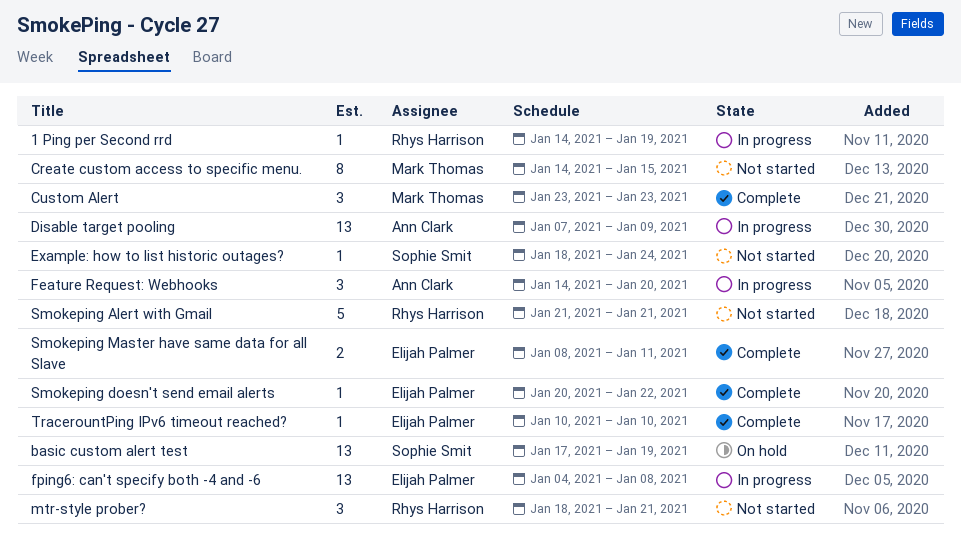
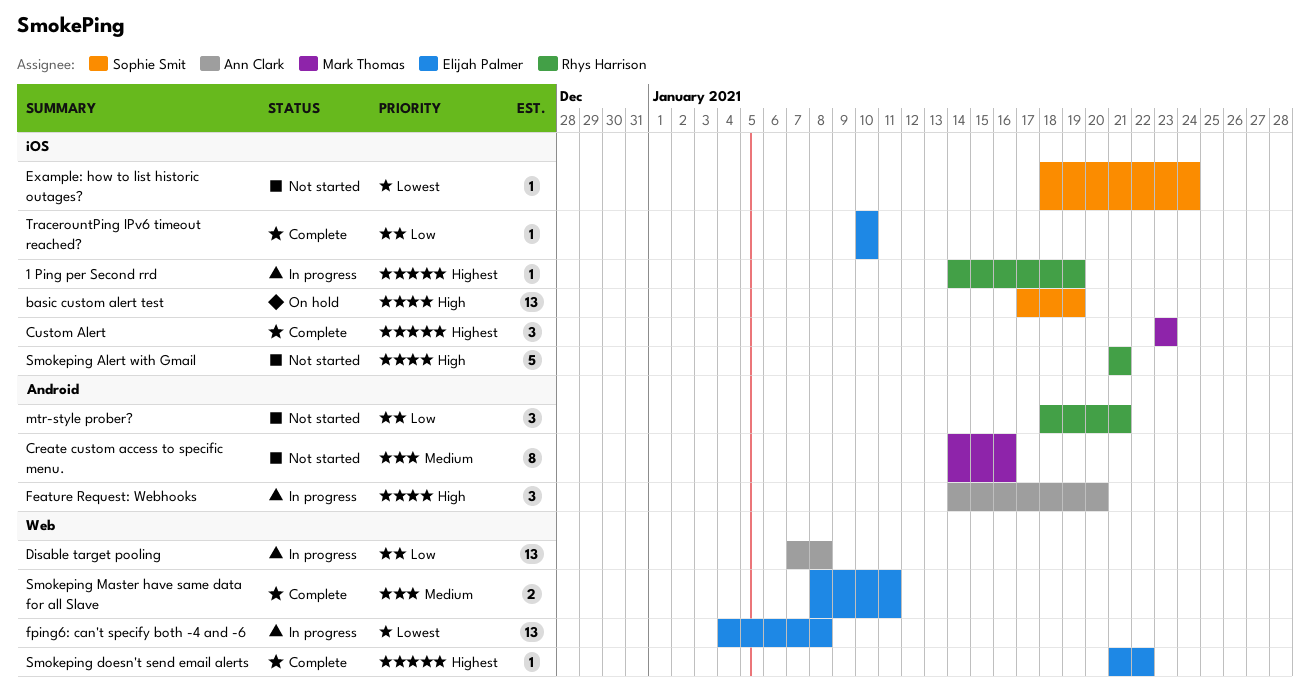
Create custom access to specific menu., due: Jan 15 -> Jan 16
Disable target pooling, due: Jan 9 -> Jan 8
Smokeping doesn't send email alerts, start: Jan 20 -> Jan 21

